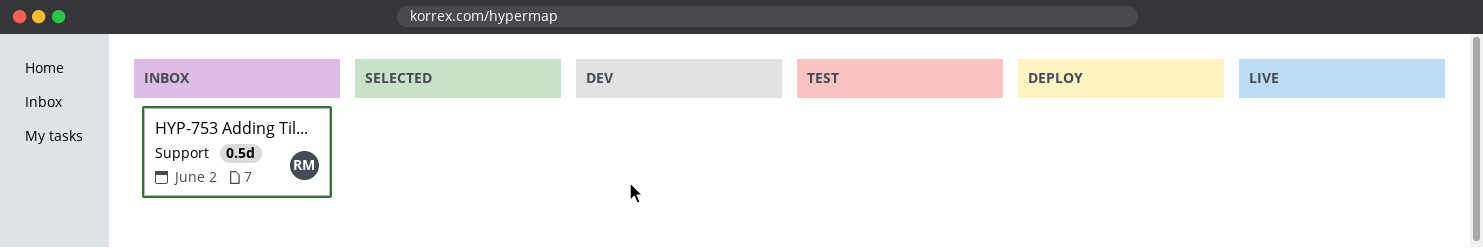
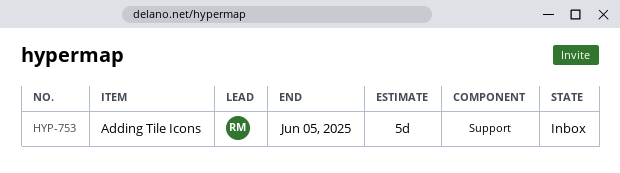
HYP-753, estimate: 0.5d -> 5d
HYP-753, due: Jun 2 -> Jun 5

